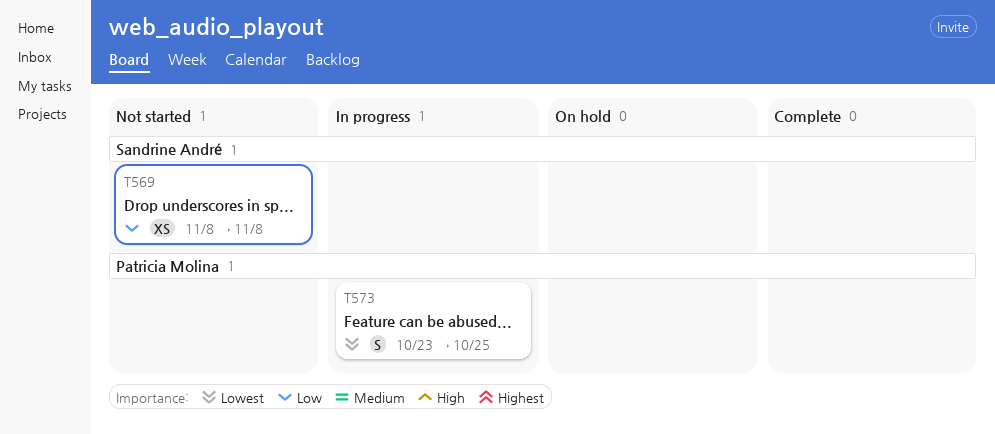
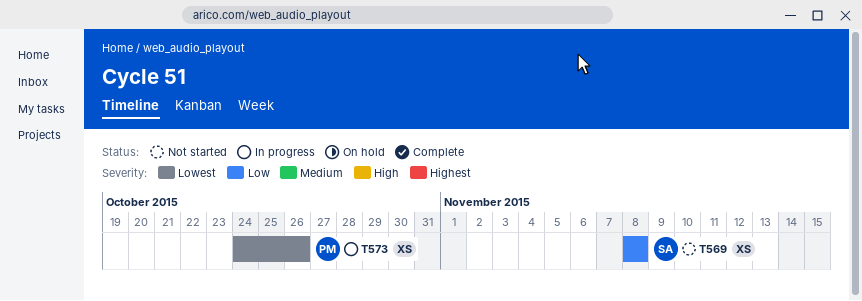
T573, estimate: S -> XS
T573, start: Oct 23 -> Oct 24
T573, due: Oct 25 -> Oct 26

